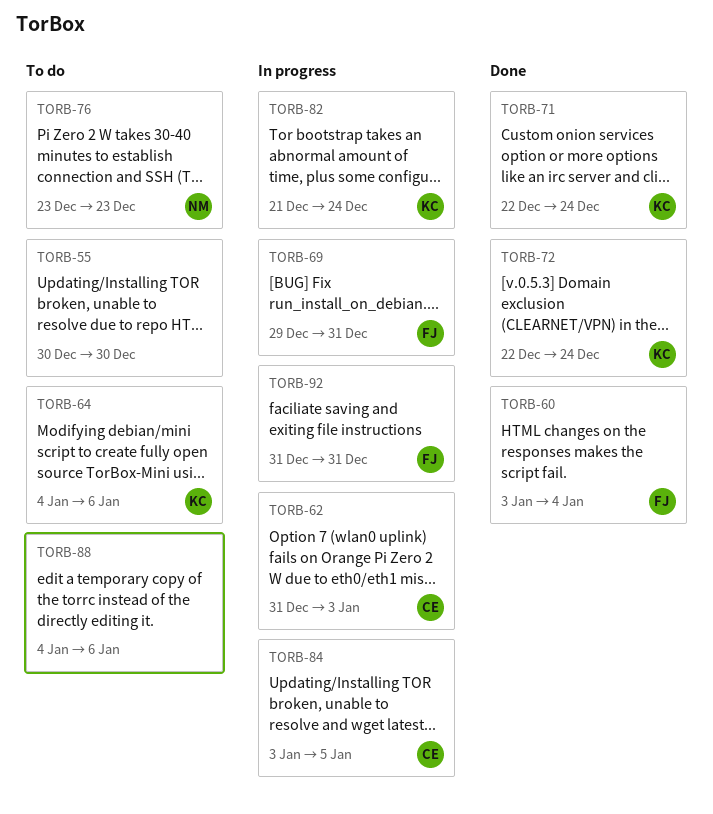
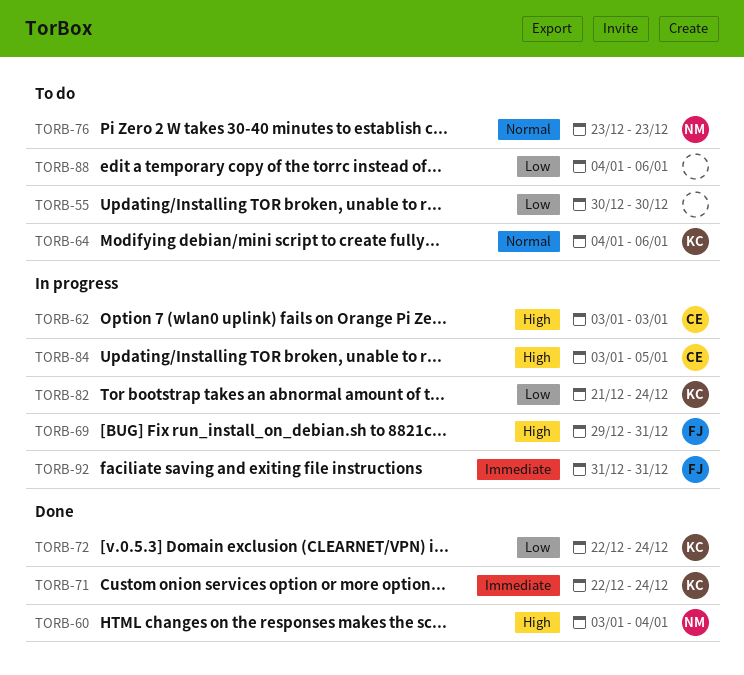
TORB-60, owner: FJ -> NM
TORB-62, start: Dec 31 -> Jan 3

